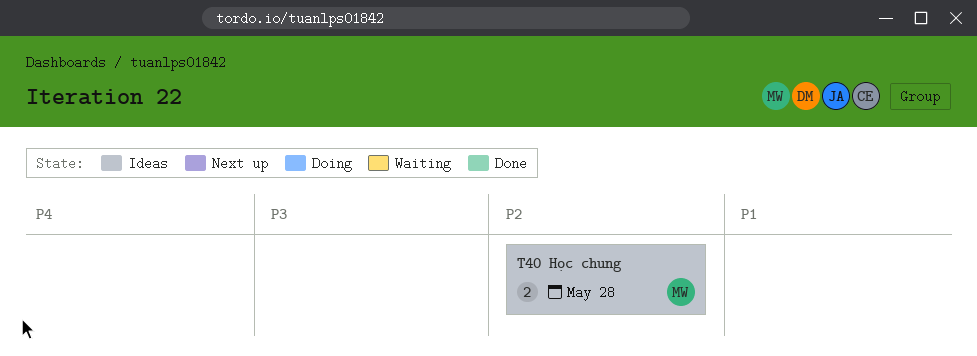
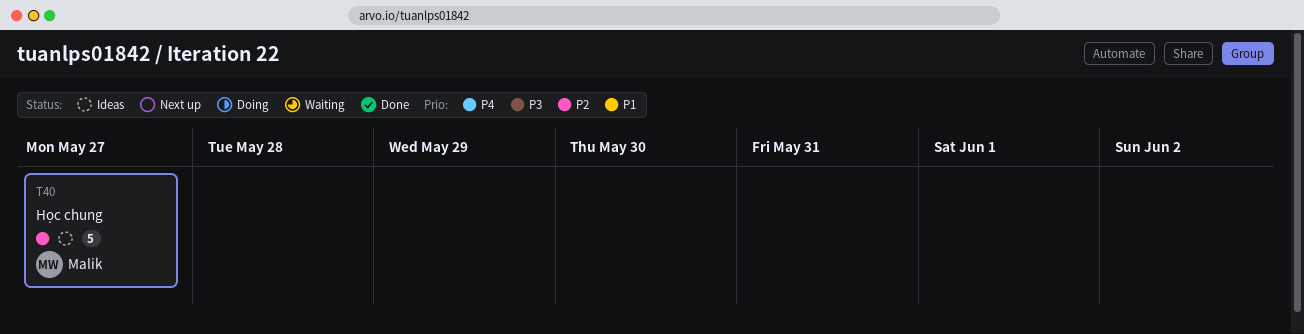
T40, estimate: 2 -> 5
T40, due: May 28 -> May 27

